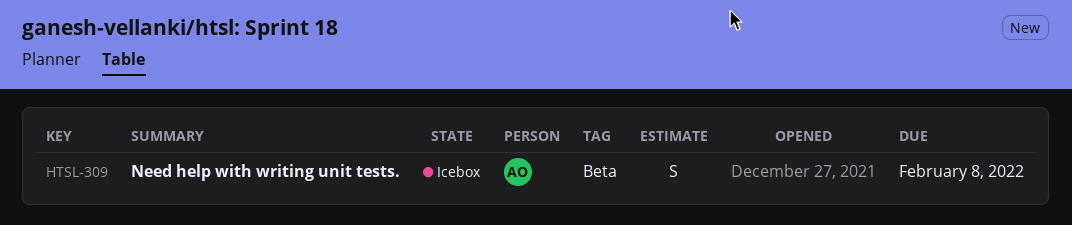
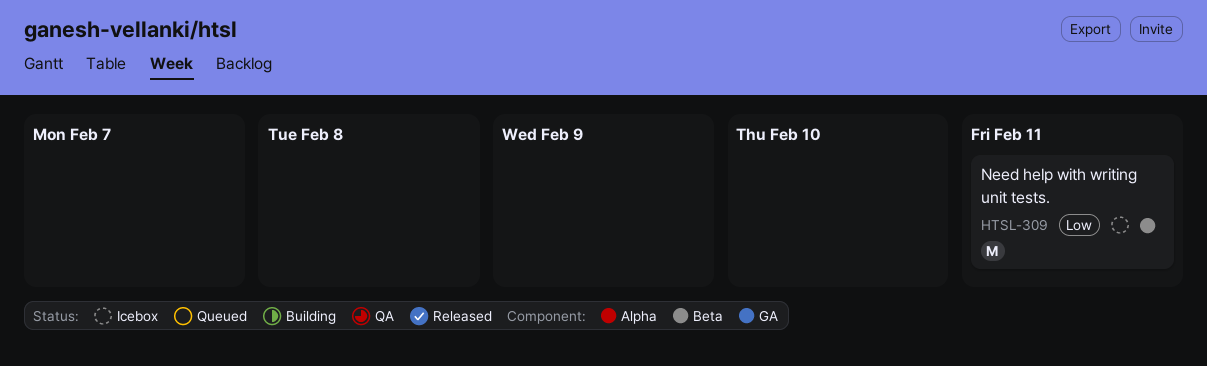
HTSL-309, estimate: S -> M
HTSL-309, due: Feb 8 -> Feb 11

